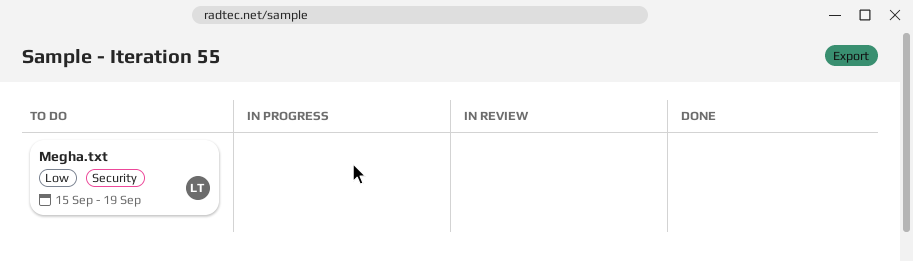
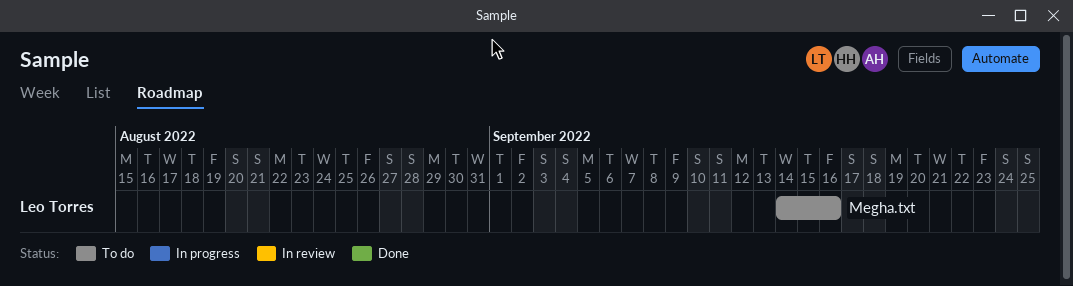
Megha.txt, start: Sep 15 -> Sep 14
Megha.txt, due: Sep 19 -> Sep 16

